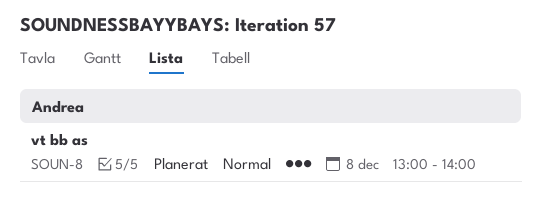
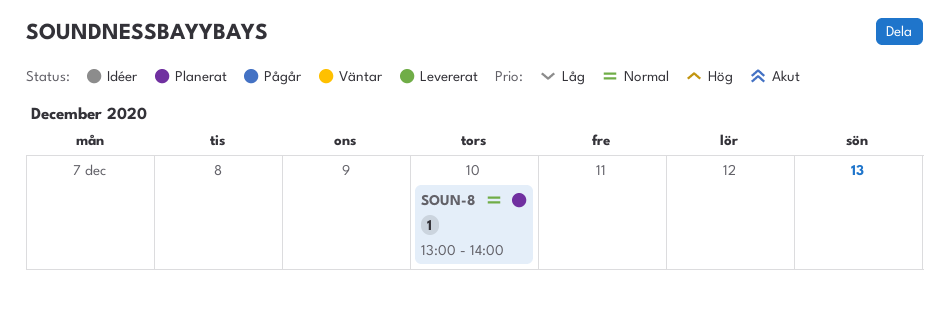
SOUN-8, estimate: 3 -> 1
SOUN-8, day: Dec 8 -> Dec 10

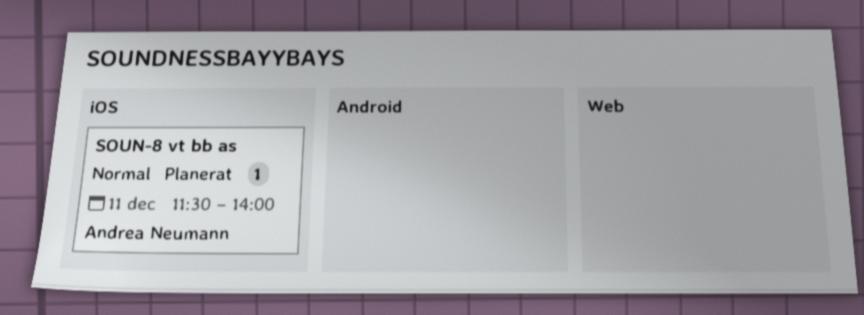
SOUN-8, day: Dec 10 -> Dec 11
SOUN-8, begins: 13:00 -> 11:30

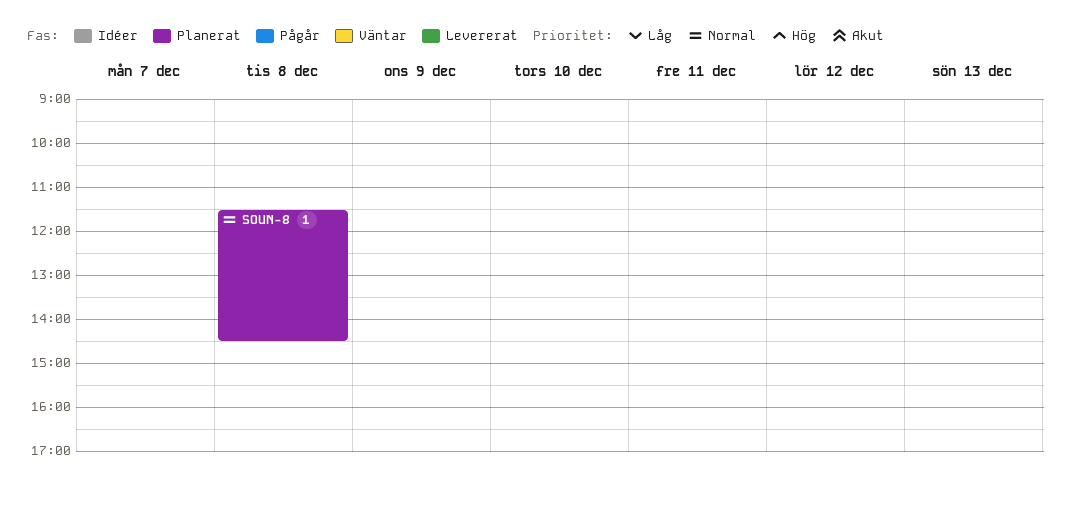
SOUN-8, day: Dec 11 -> Dec 8
SOUN-8, ends: 14:00 -> 14:30

